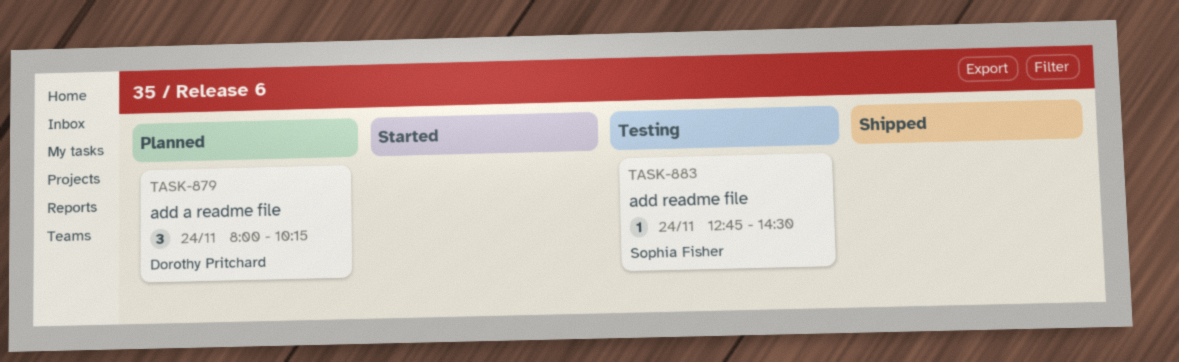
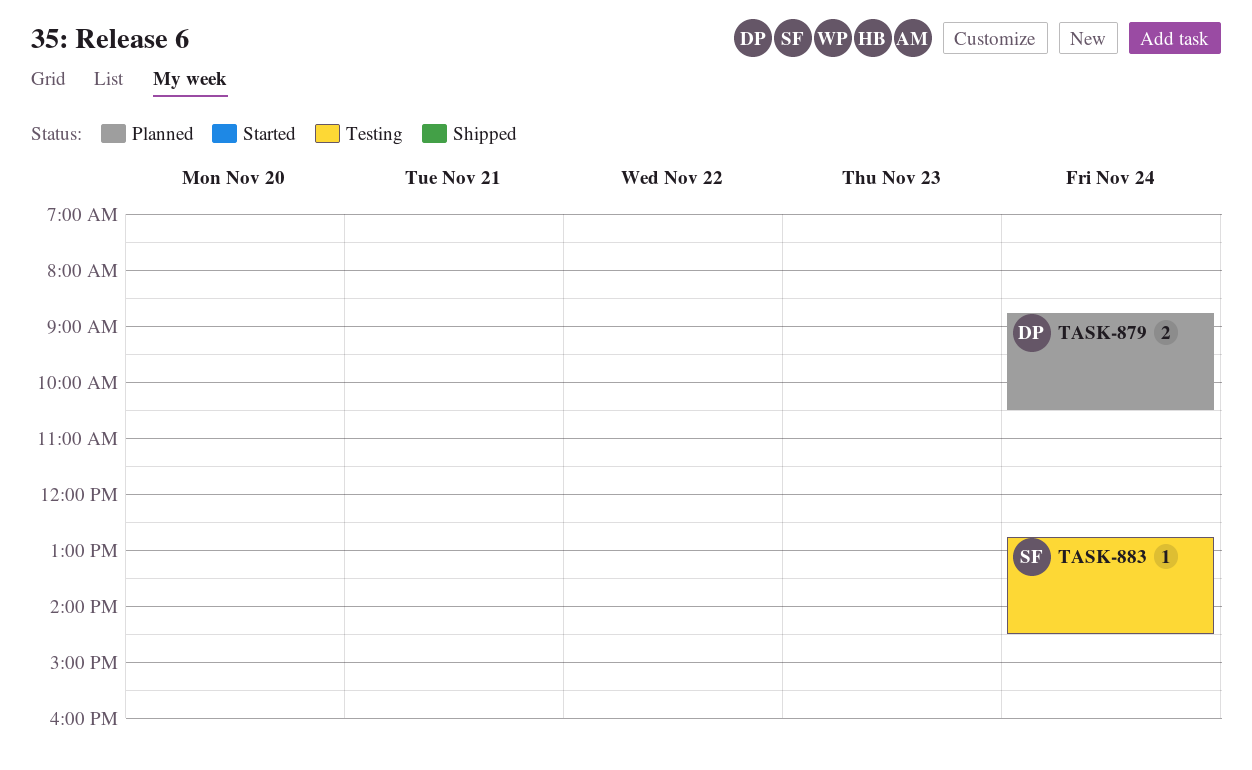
TASK-879, estimate: 3 -> 2
TASK-879, begins: 08:00 -> 08:45
TASK-879, ends: 10:15 -> 10:30

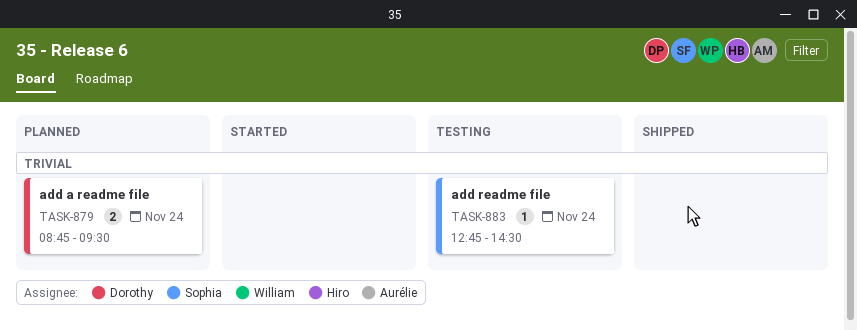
TASK-879, ends: 10:30 -> 09:30

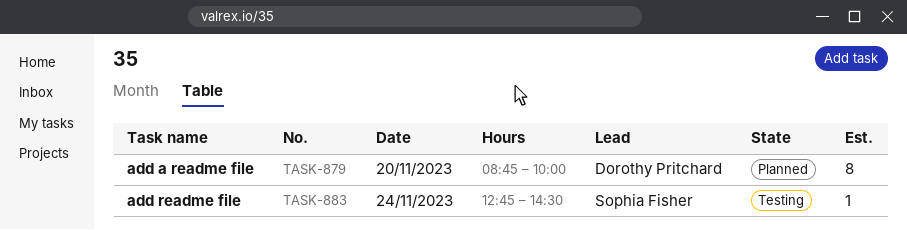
TASK-879, estimate: 2 -> 8
TASK-879, day: Nov 24 -> Nov 20
TASK-879, ends: 09:30 -> 10:00

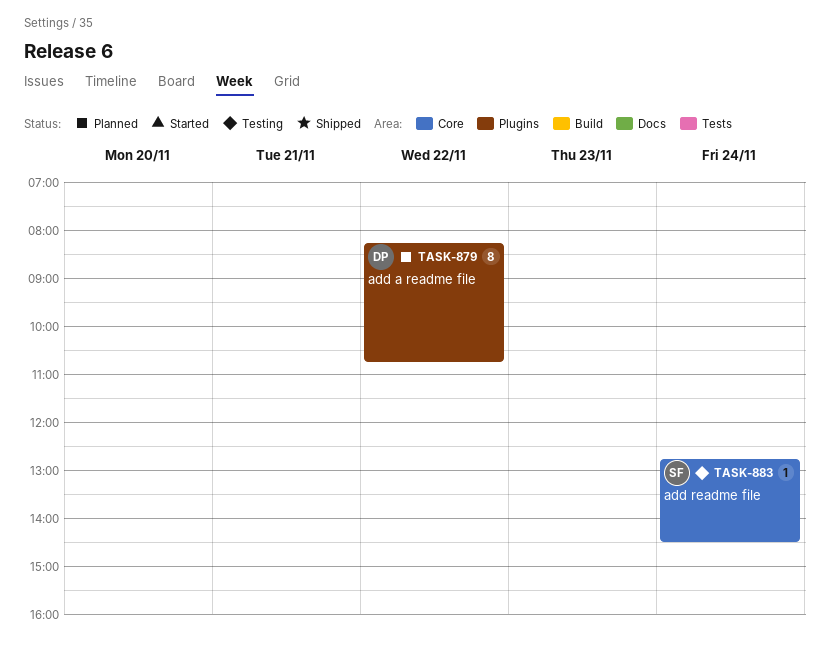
TASK-879, day: Nov 20 -> Nov 22
TASK-879, begins: 08:45 -> 08:15
TASK-879, ends: 10:00 -> 10:45

